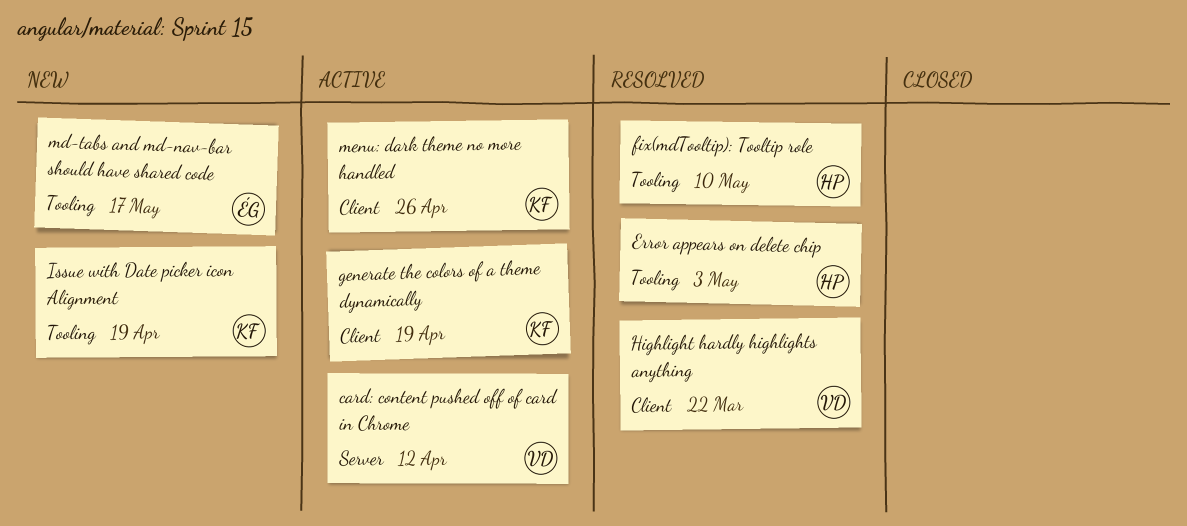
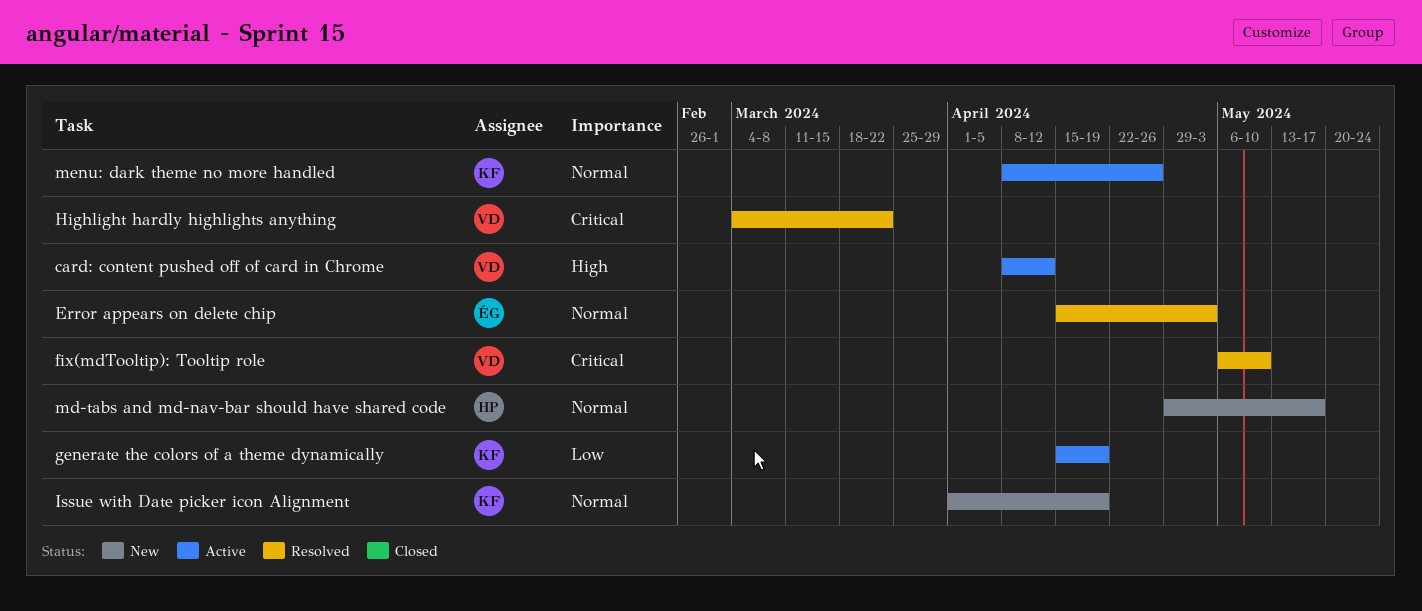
Error appears on delete chip, owner: HP -> ÉG
fix(mdTooltip): Tooltip role, owner: HP -> VD
md-tabs and md-nav-bar should have shared code, owner: ÉG -> HP

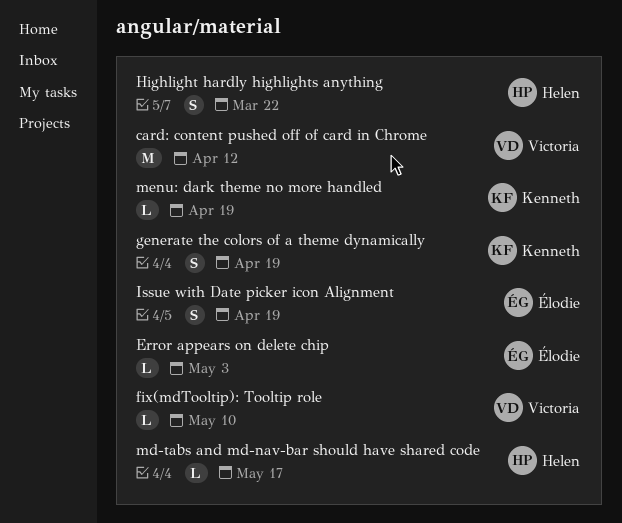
Highlight hardly highlights anything, owner: Victoria -> Helen
Issue with Date picker icon Alignment, owner: Kenneth -> Élodie
menu: dark theme no more handled, due: Apr 26 -> Apr 19

